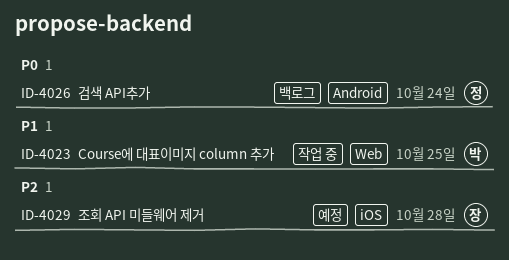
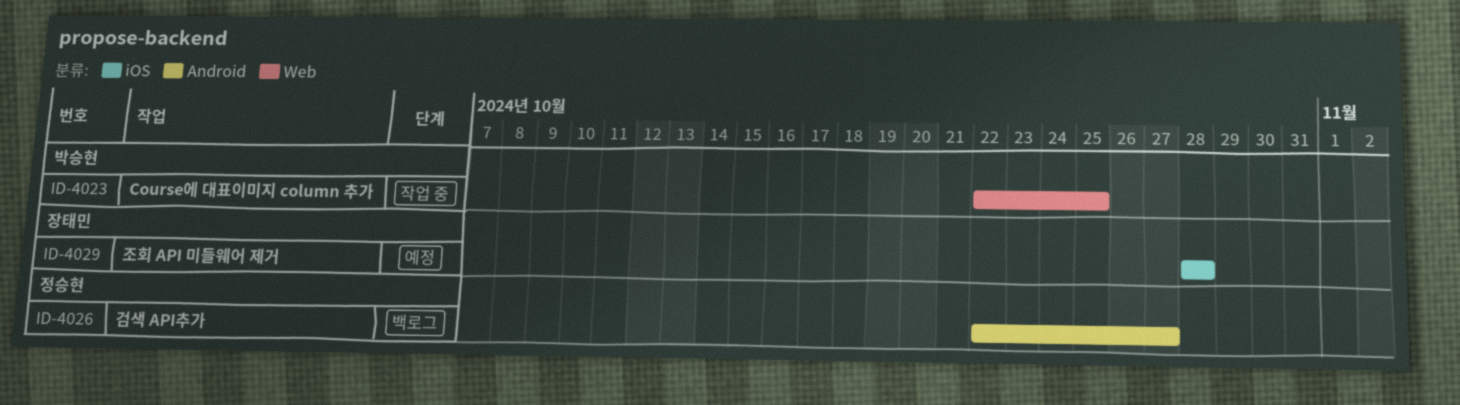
ID-4026, due: Oct 24 -> Oct 27

